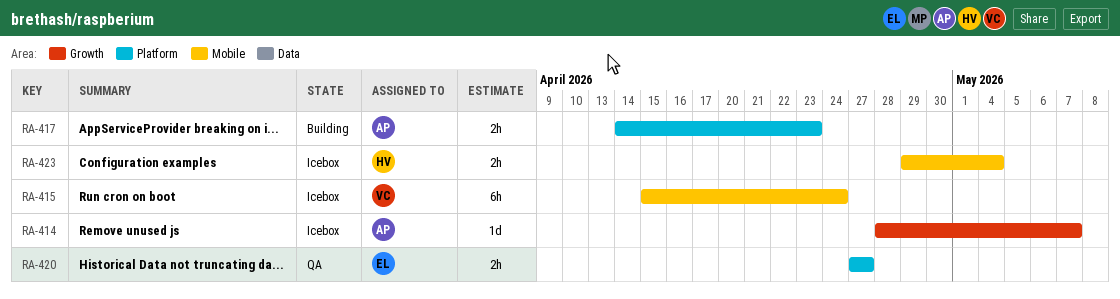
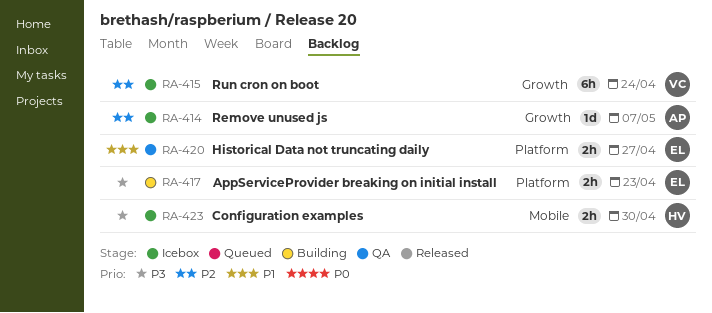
RA-415, label: Mobile -> Growth
RA-417, owner: AP -> EL
RA-423, due: May 4 -> Apr 30

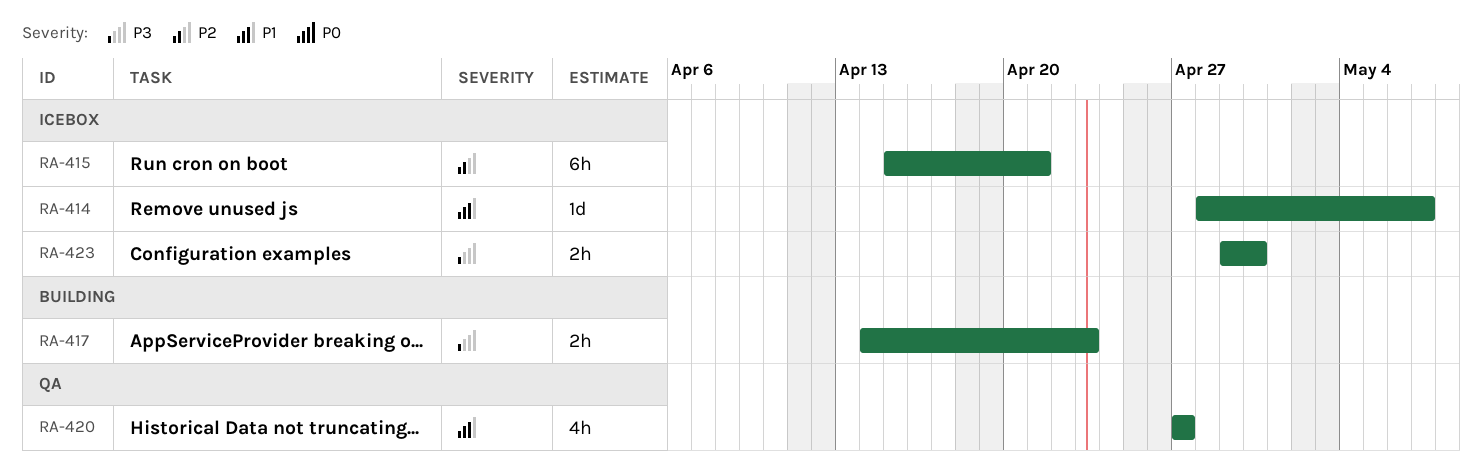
RA-414, priority: P2 -> P1
RA-415, due: Apr 24 -> Apr 21
RA-420, estimate: 2h -> 4h

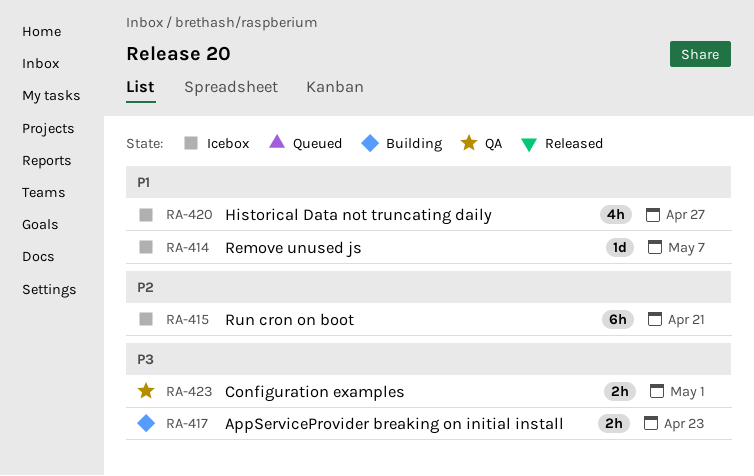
RA-420, status: QA -> Icebox
RA-423, status: Icebox -> QA
RA-423, due: Apr 30 -> May 1

